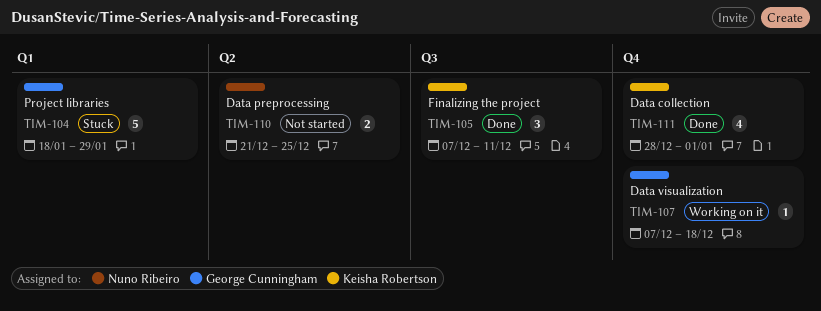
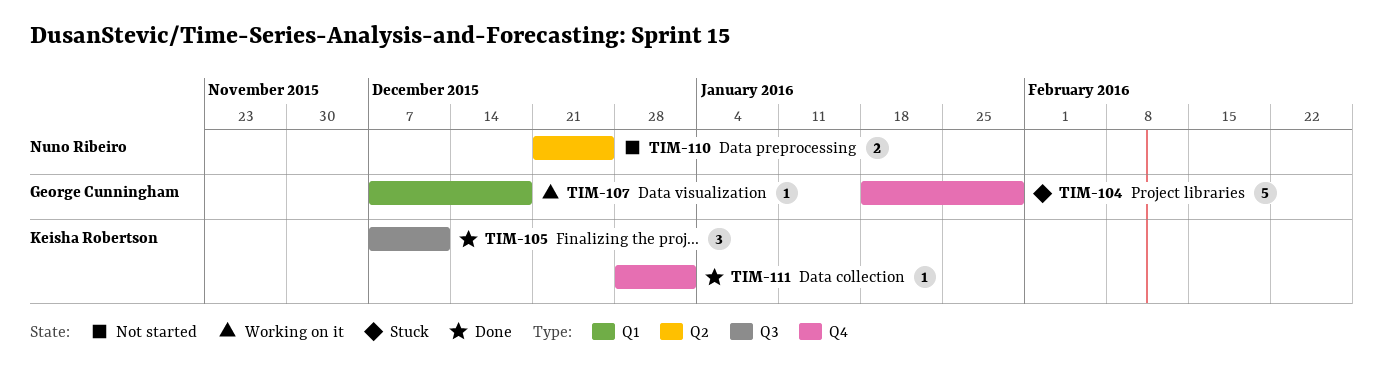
TIM-104, label: Q1 -> Q4
TIM-107, label: Q4 -> Q1
TIM-111, estimate: 4 -> 1

